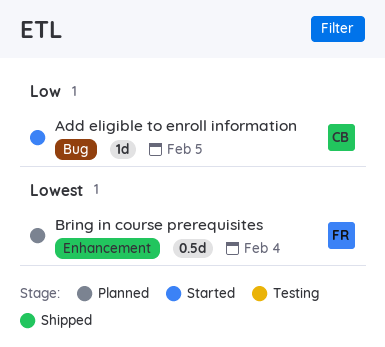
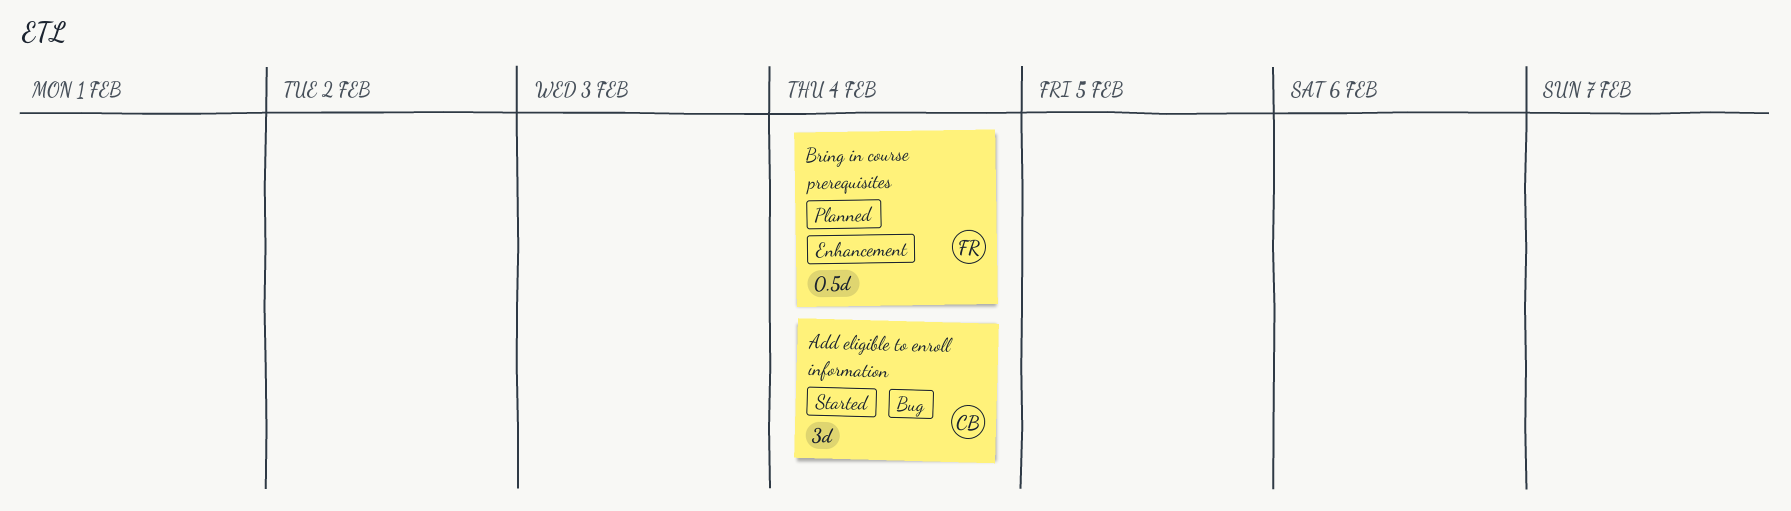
Add eligible to enroll information, estimate: 1d -> 3d
Add eligible to enroll information, due: Feb 5 -> Feb 4

